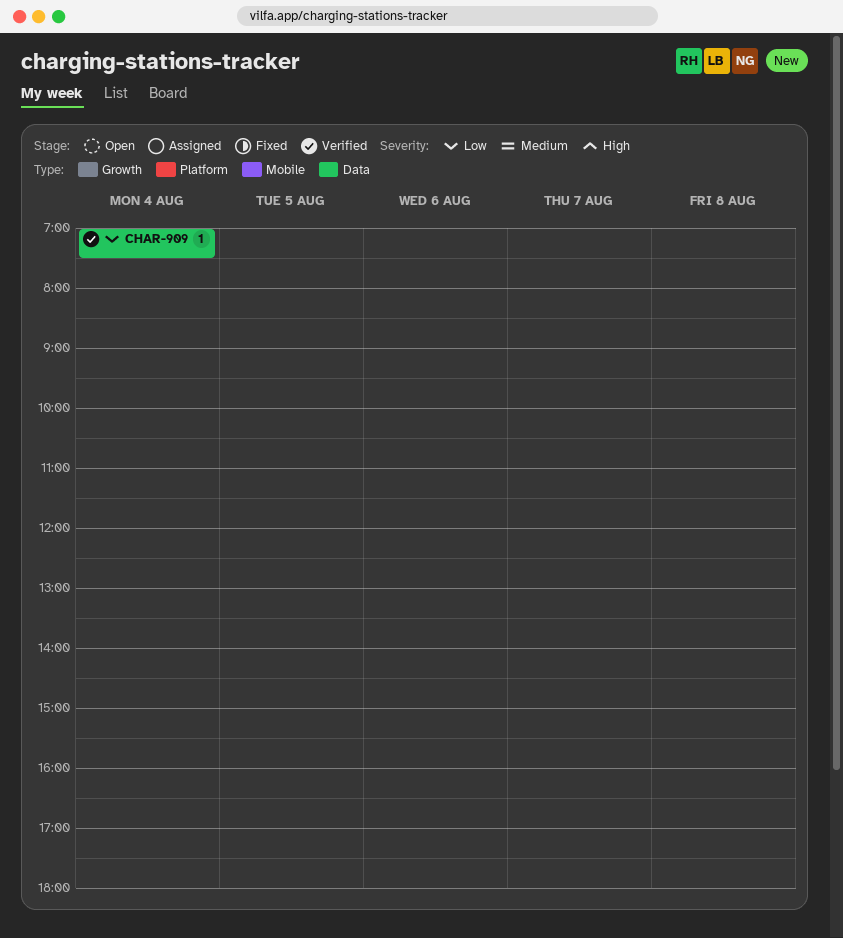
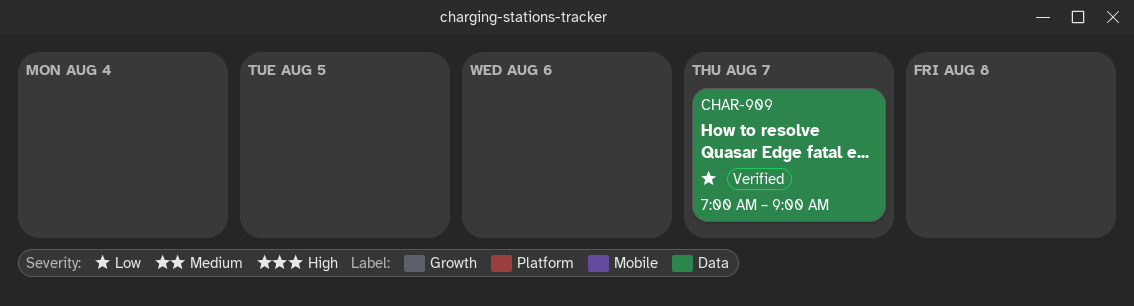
CHAR-909, day: Aug 4 -> Aug 7
CHAR-909, ends: 07:30 -> 09:00

